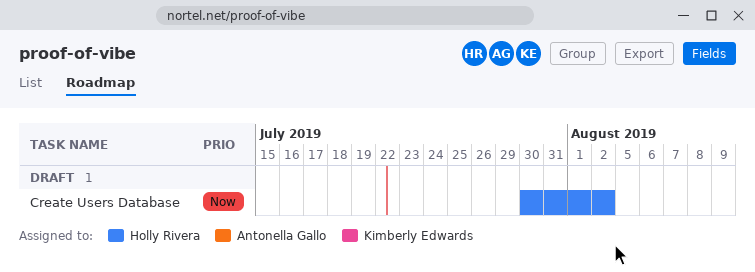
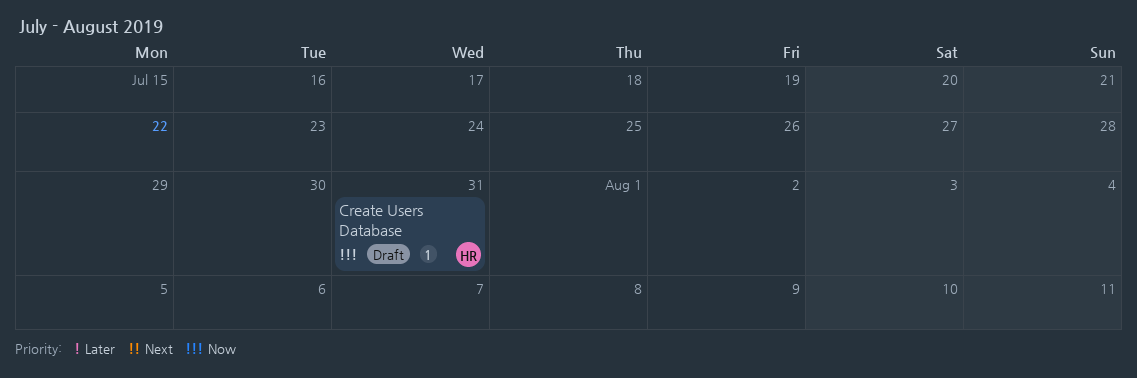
Create Users Database, due: Aug 2 -> Jul 31

